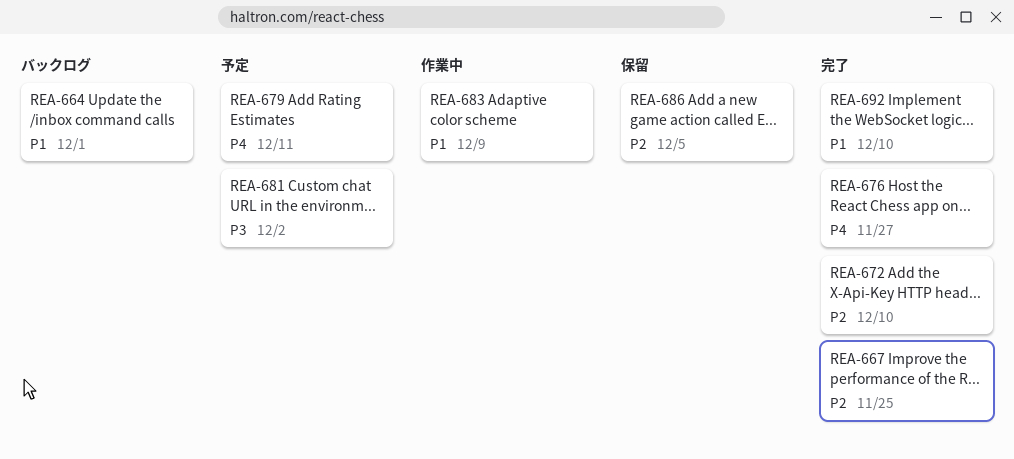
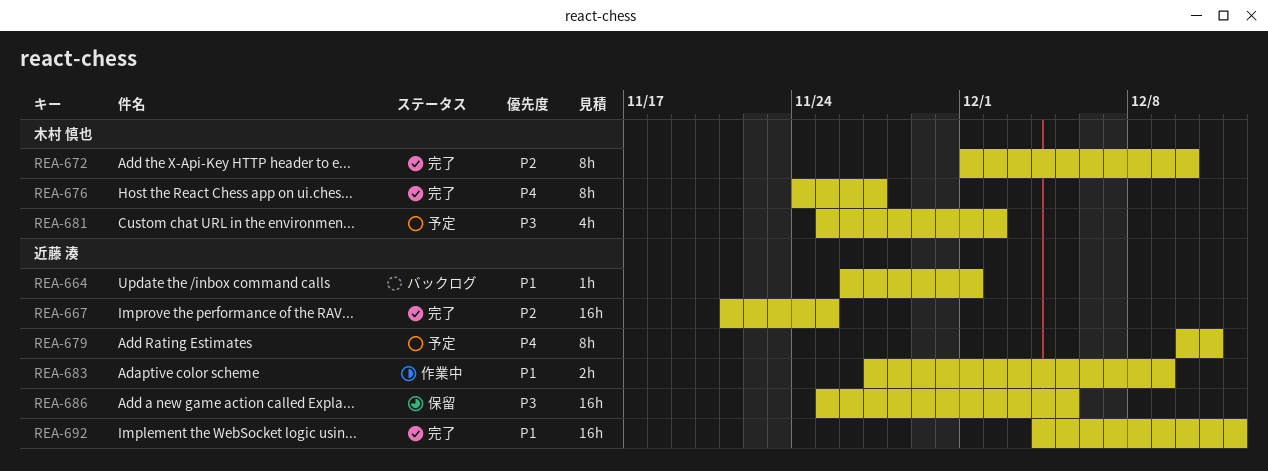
REA-686, priority: P2 -> P3
REA-692, due: Dec 10 -> Dec 12

